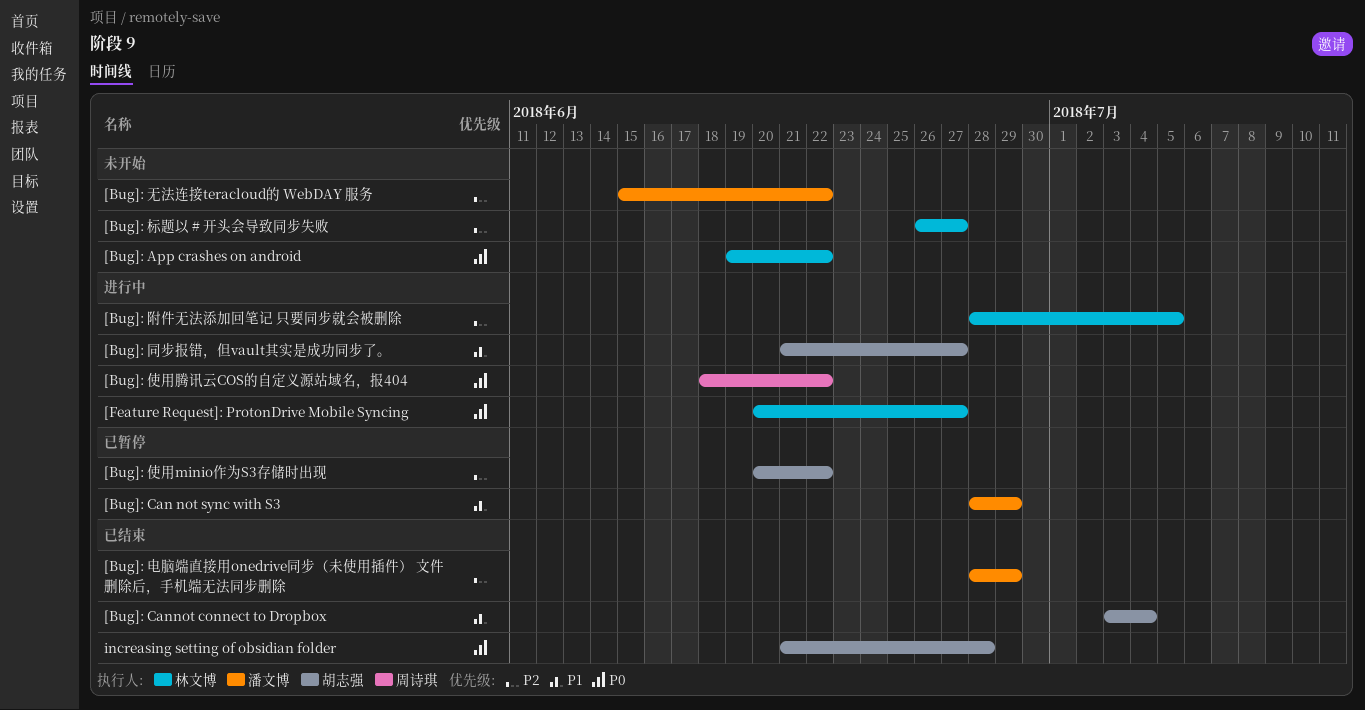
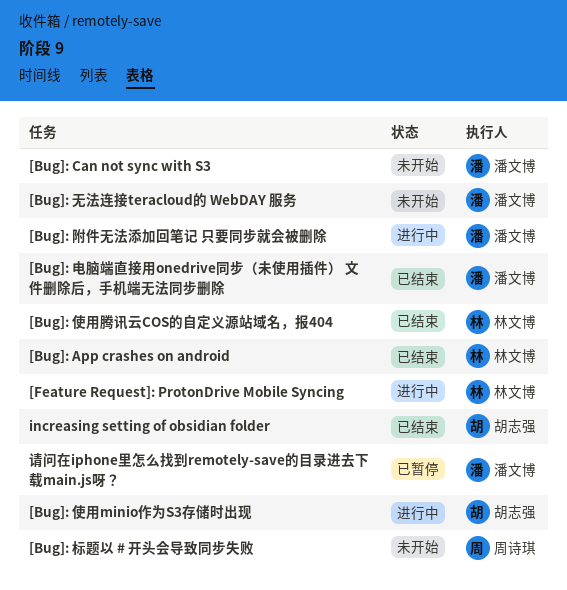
[Bug]: App crashes on android, status: 未开始 -> 已结束
[Bug]: Can not sync with S3, status: 已暂停 -> 未开始
[Bug]: Cannot connect to Dropbox: present -> none
[Bug]: 使用minio作为S3存储时出现, status: 已暂停 -> 进行中
[Bug]: 使用腾讯云COS的自定义源站域名，报404, status: 进行中 -> 已结束
[Bug]: 使用腾讯云COS的自定义源站域名，报404, owner: 周诗琪 -> 林文博
[Bug]: 同步报错，但vault其实是成功同步了。: present -> none
[Bug]: 标题以 # 开头会导致同步失败, owner: 林文博 -> 周诗琪
[Bug]: 附件无法添加回笔记 只要同步就会被删除, owner: 林文博 -> 潘文博
请问在iphone里怎么找到remotely-save的目录进去下载main.js呀？: none -> present

